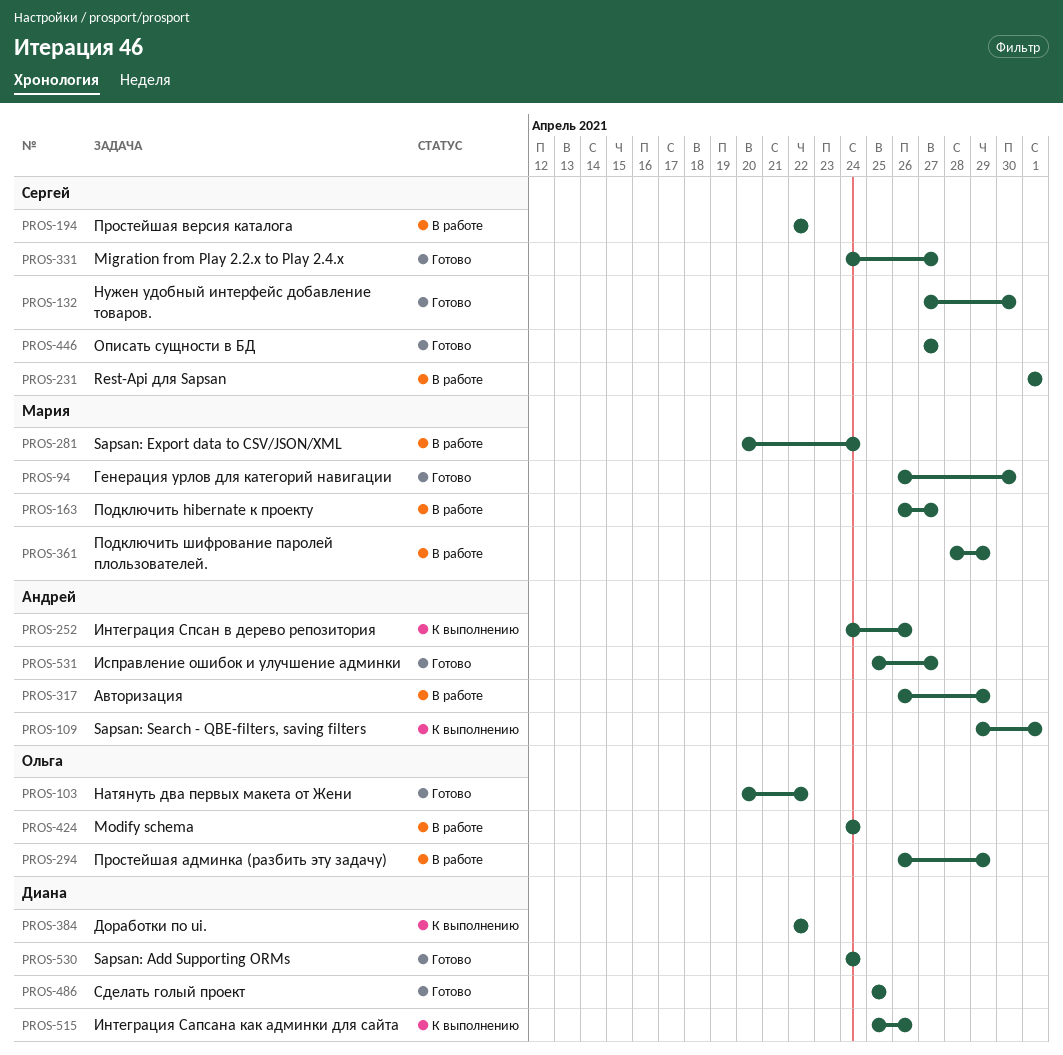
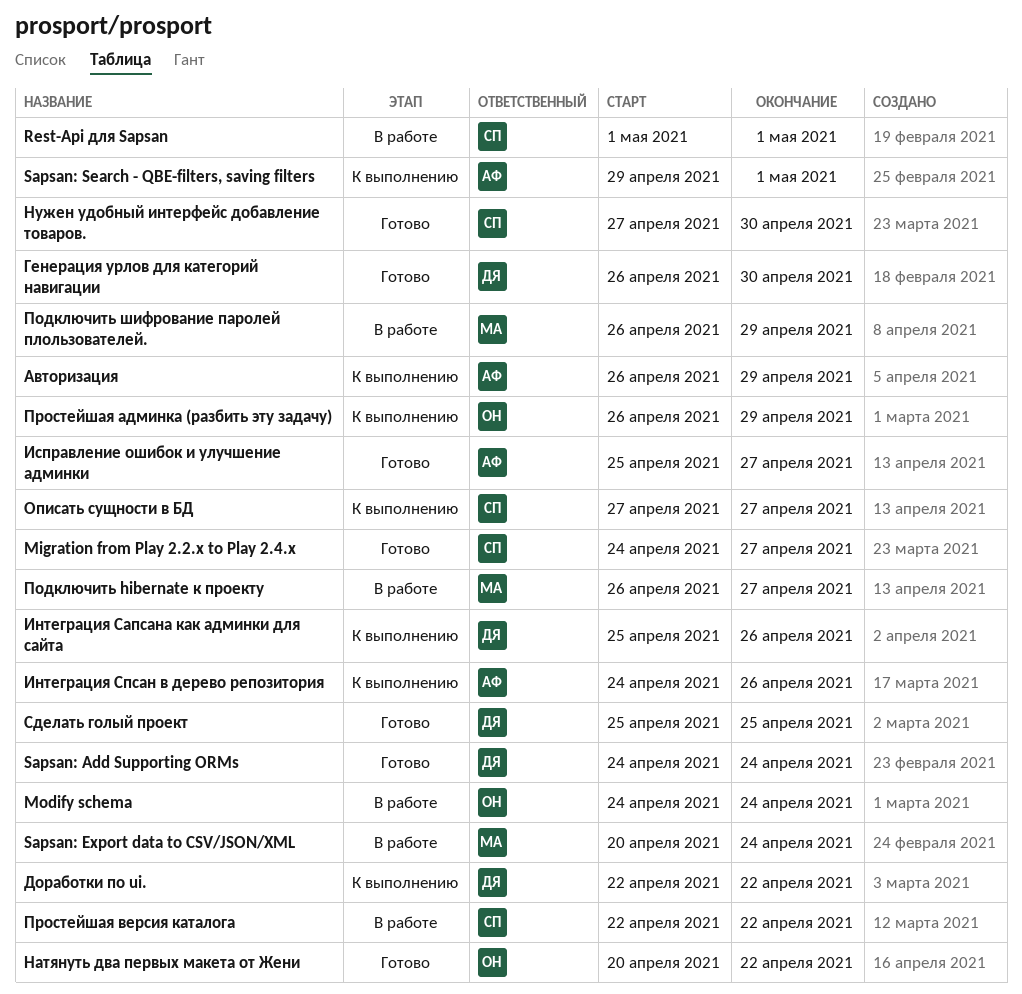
Авторизация, status: В работе -> К выполнению
Генерация урлов для категорий навигации, owner: Мария -> Диана
Описать сущности в БД, status: Готово -> К выполнению
Подключить шифрование паролей плользователей., start: Apr 28 -> Apr 26
Простейшая админка (разбить эту задачу), status: В работе -> К выполнению

